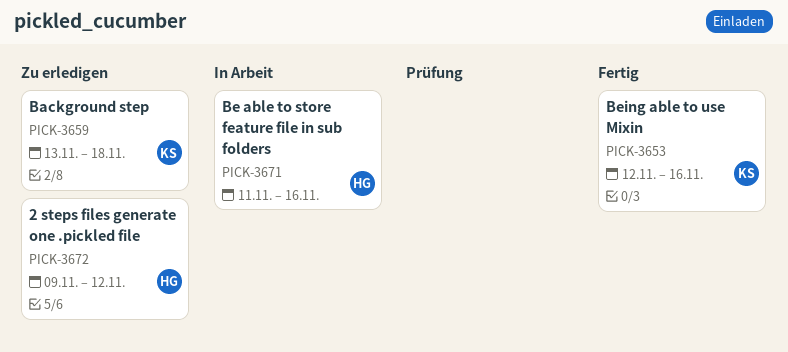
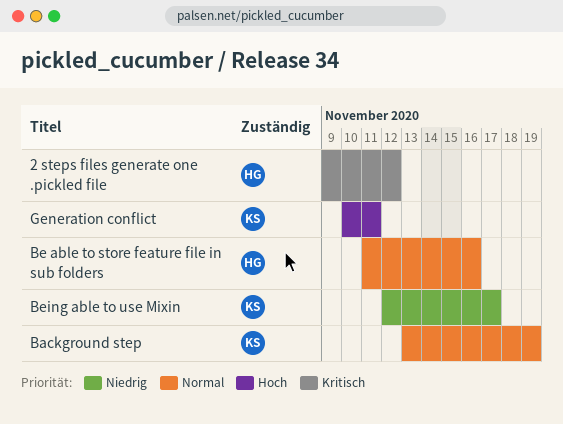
Background step, due: Nov 18 -> Nov 19
Being able to use Mixin, due: Nov 16 -> Nov 17
Generation conflict: none -> present

